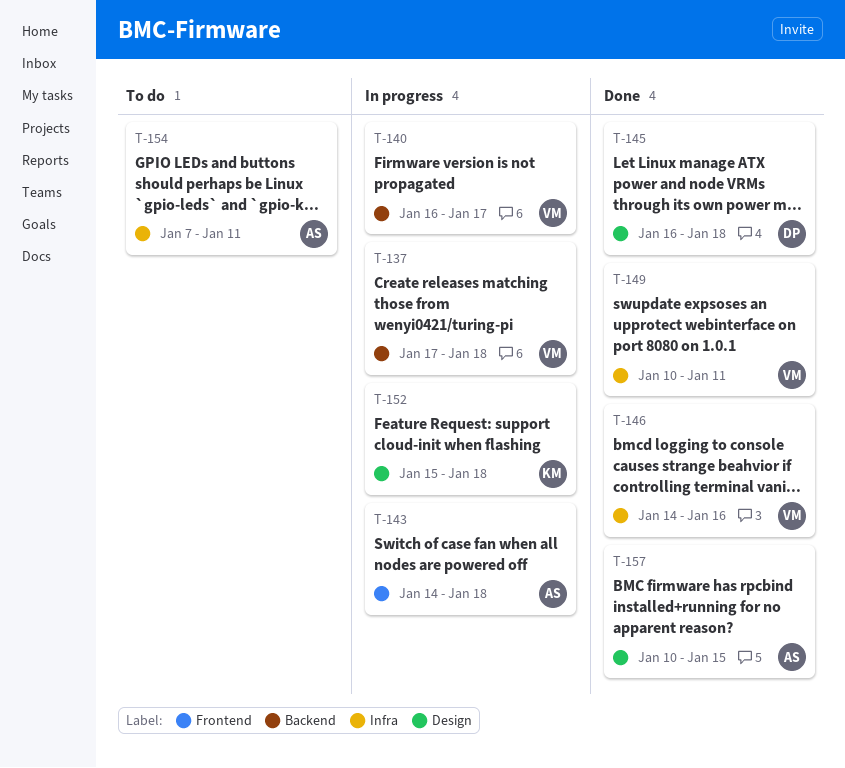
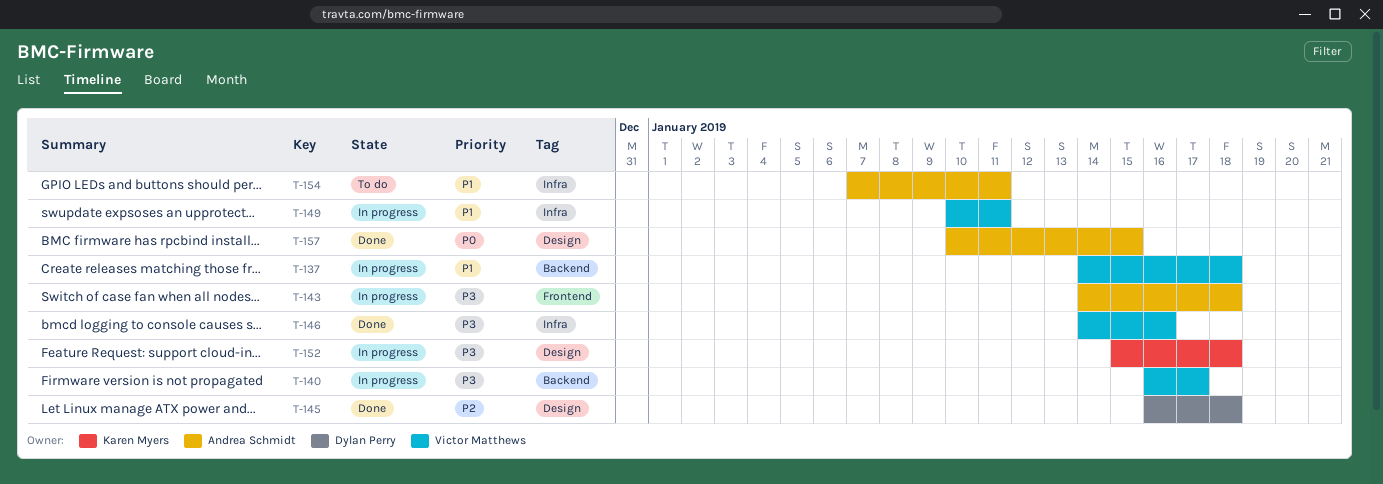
T-137, start: Jan 17 -> Jan 14
T-149, status: Done -> In progress

